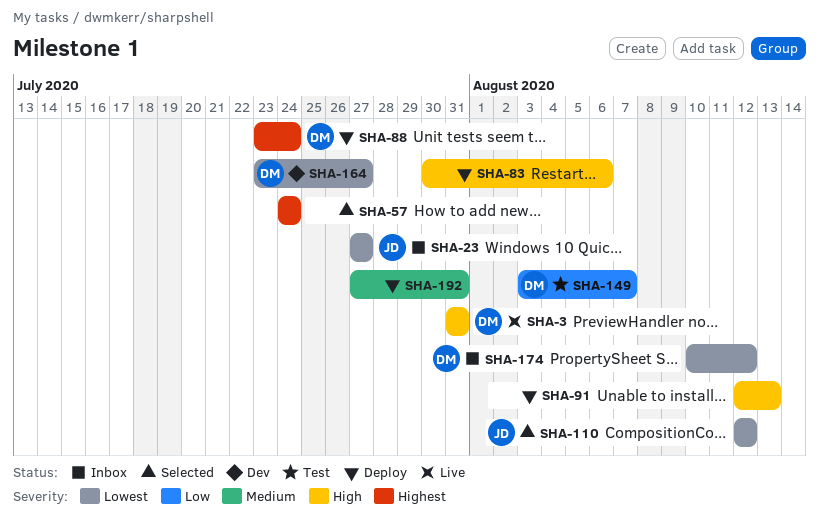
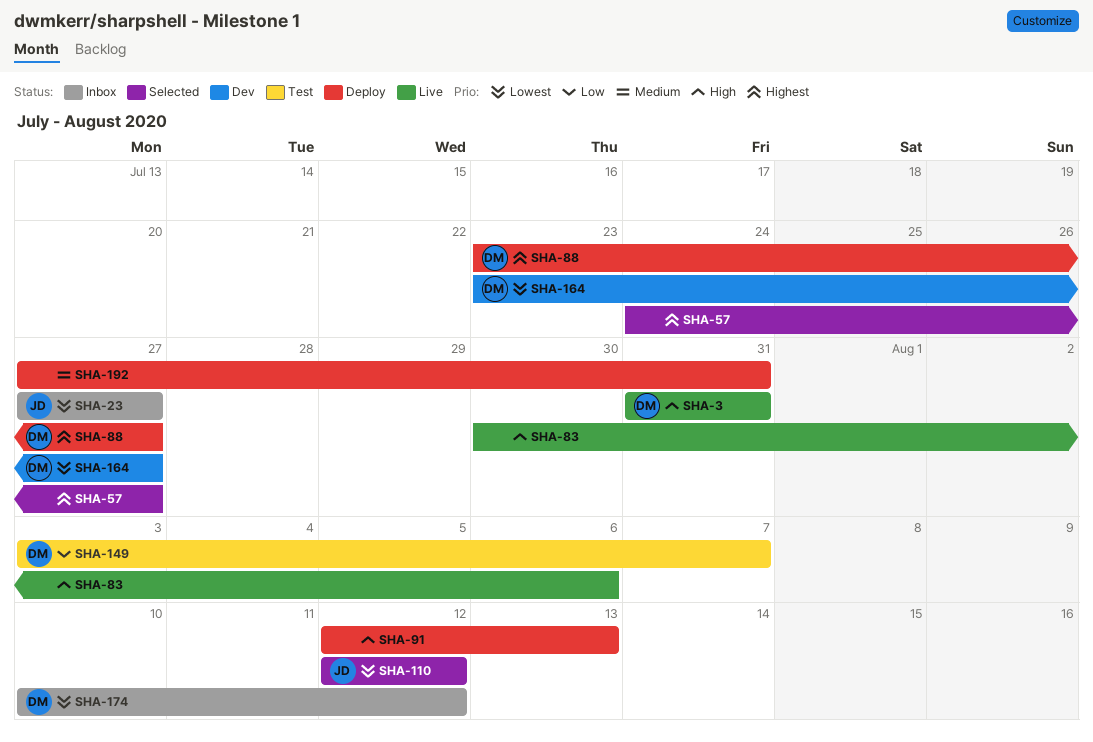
SHA-57, due: Jul 24 -> Jul 27
SHA-83, status: Deploy -> Live
SHA-88, due: Jul 24 -> Jul 27

